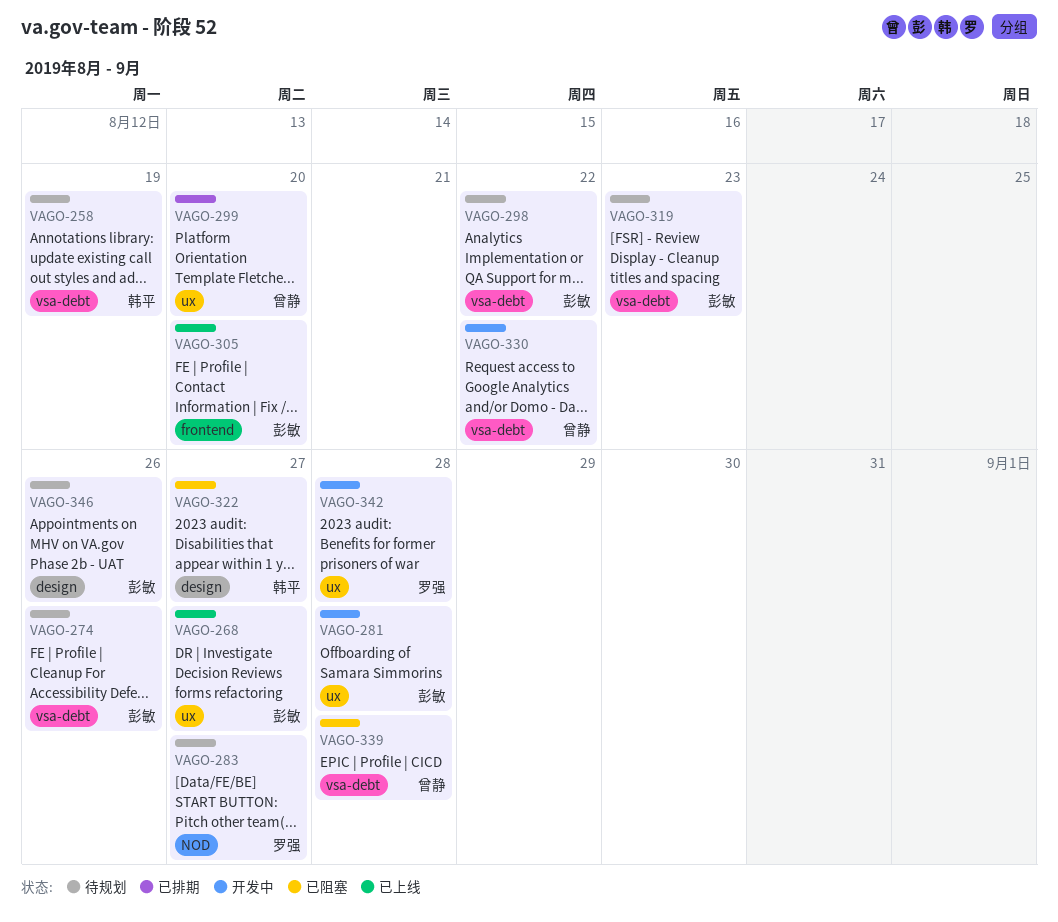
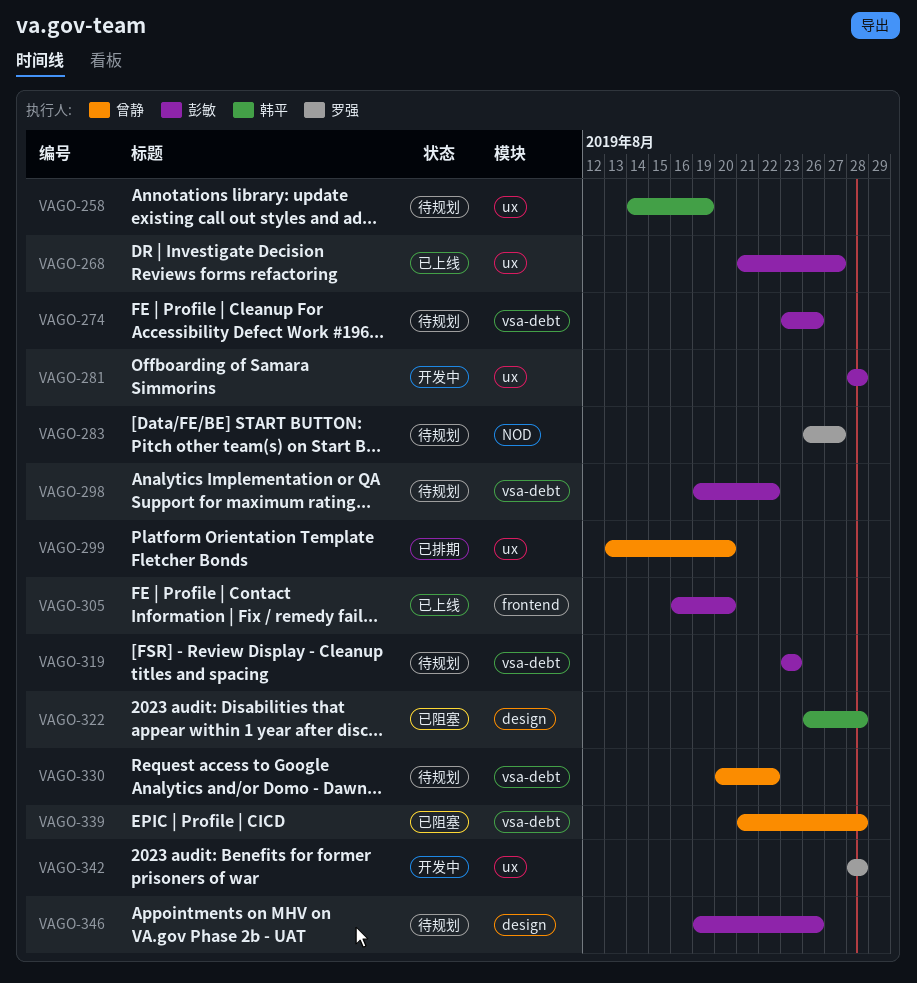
VAGO-258, label: vsa-debt -> ux
VAGO-322, due: Aug 27 -> Aug 28
VAGO-330, status: 开发中 -> 待规划

